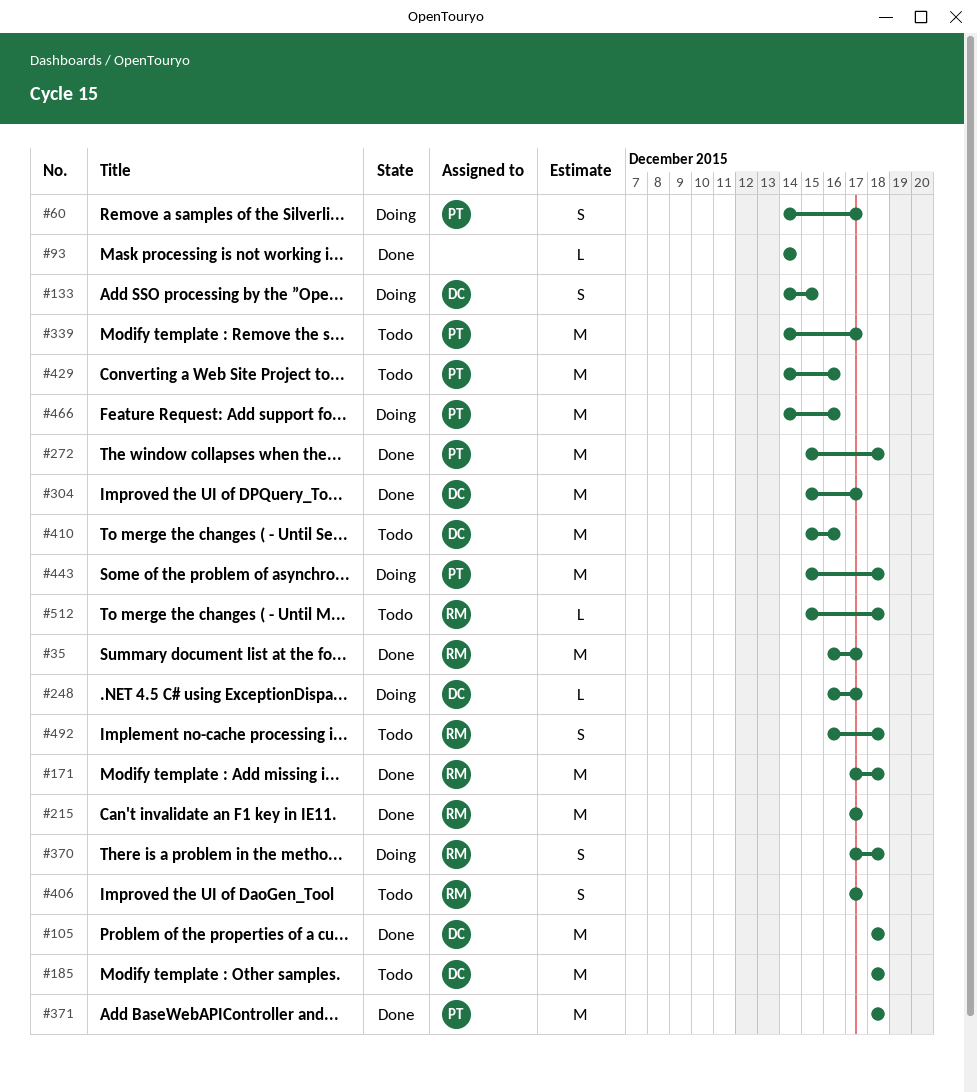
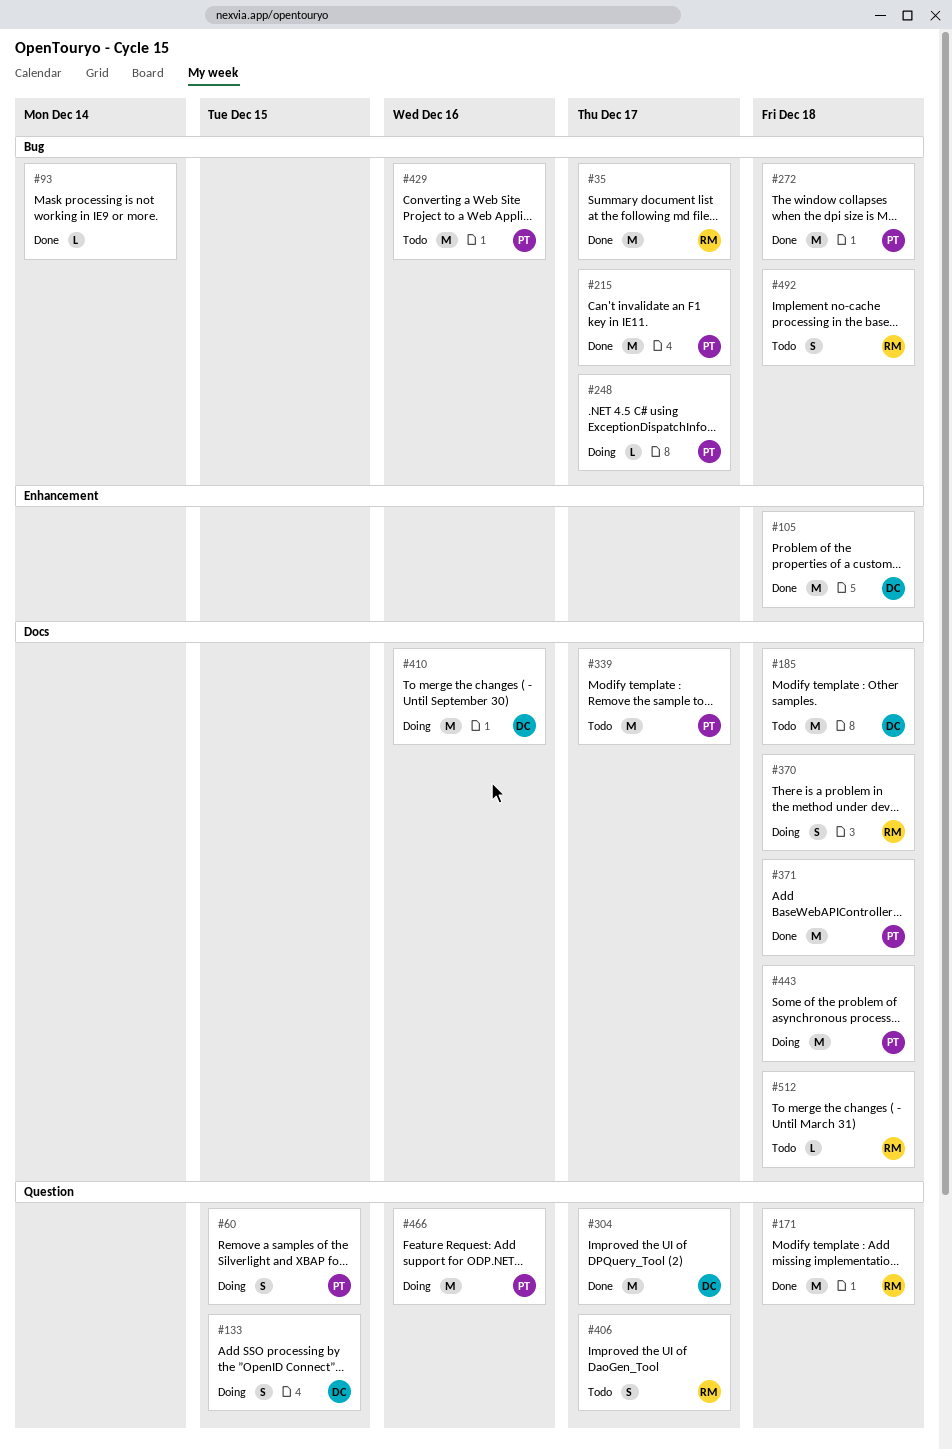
#60, due: Dec 17 -> Dec 15
#215, owner: RM -> PT
#248, owner: DC -> PT
#410, status: Todo -> Doing

